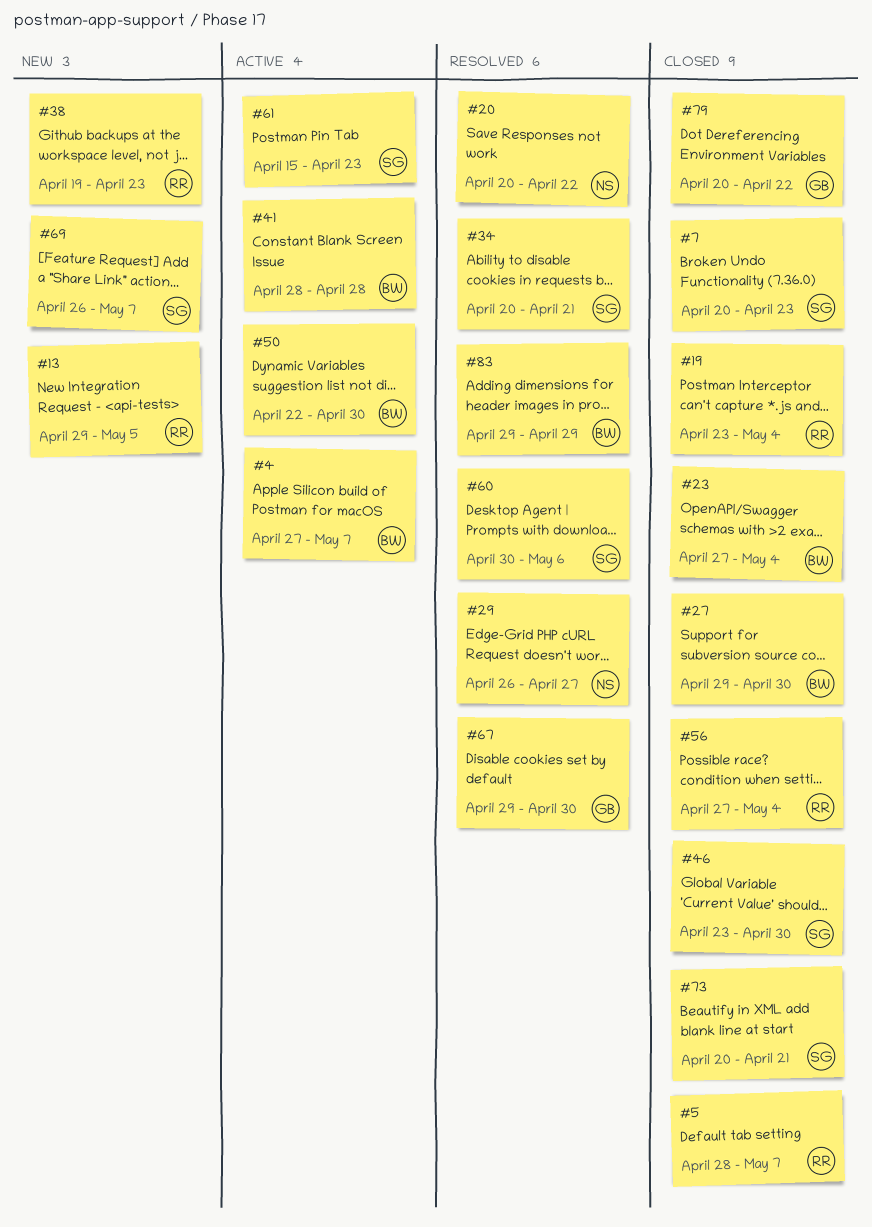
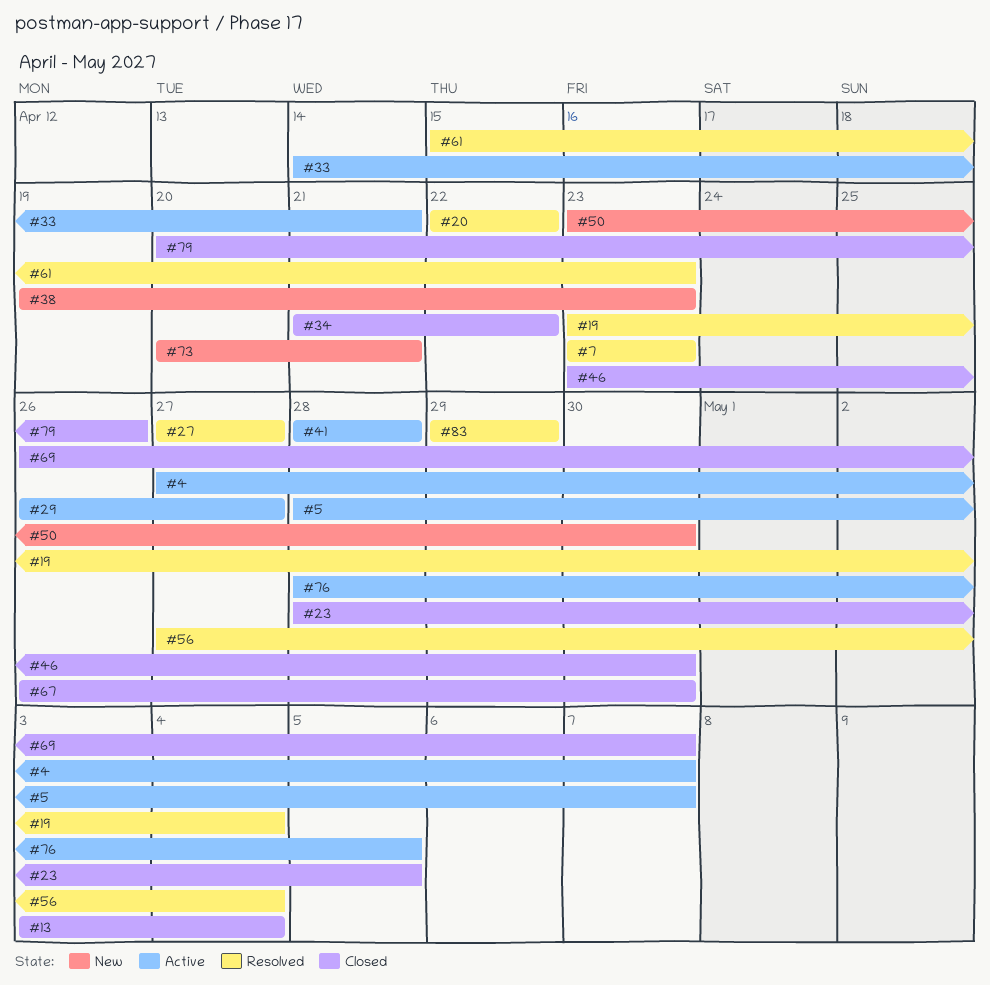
#5, status: Closed -> Active
#7, status: Closed -> Resolved
#7, start: Apr 20 -> Apr 23
#13, status: New -> Closed
#13, start: Apr 29 -> May 3
#13, due: May 5 -> May 4
#19, status: Closed -> Resolved
#20, start: Apr 20 -> Apr 22
#23, start: Apr 27 -> Apr 28
#23, due: May 4 -> May 5
#27, status: Closed -> Resolved
#27, start: Apr 29 -> Apr 27
#27, due: Apr 30 -> Apr 27
#29, status: Resolved -> Active
#33: none -> present
#34, status: Resolved -> Closed
#34, start: Apr 20 -> Apr 21
#34, due: Apr 21 -> Apr 22
#50, status: Active -> New
#50, start: Apr 22 -> Apr 23
#56, status: Closed -> Resolved
#60: present -> none
#61, status: Active -> Resolved
#67, status: Resolved -> Closed
#67, start: Apr 29 -> Apr 26
#69, status: New -> Closed
#73, status: Closed -> New
#76: none -> present
#79, due: Apr 22 -> Apr 26

